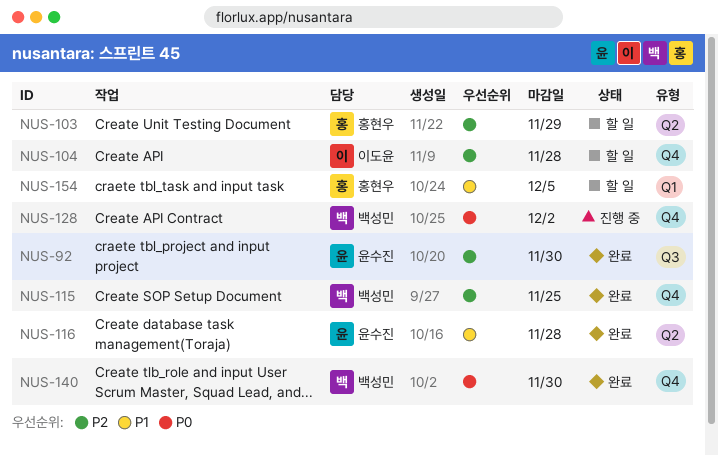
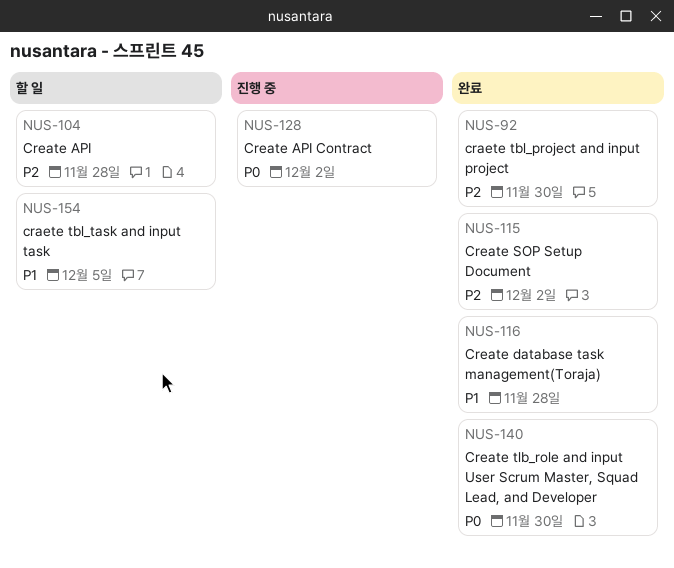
NUS-103: present -> none
NUS-115, due: Nov 25 -> Dec 2

